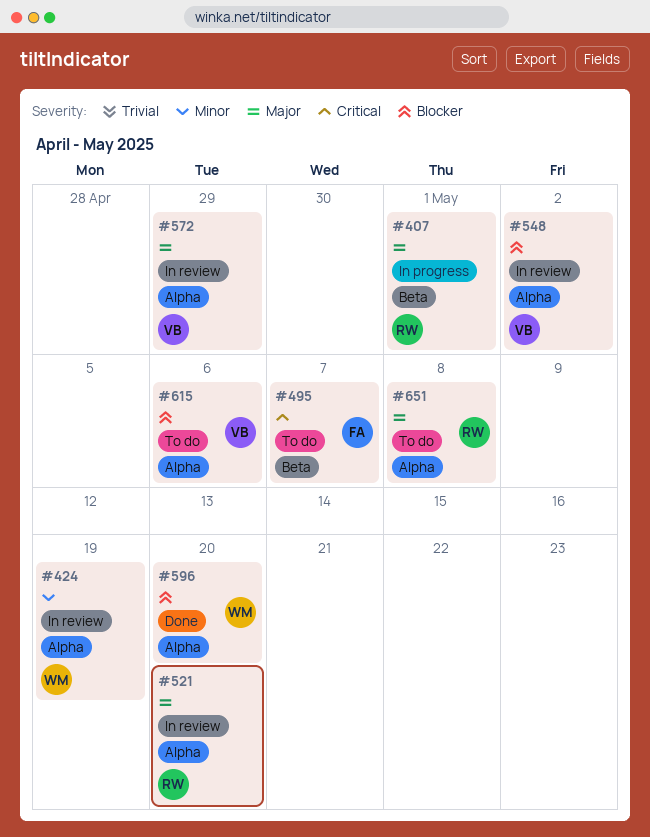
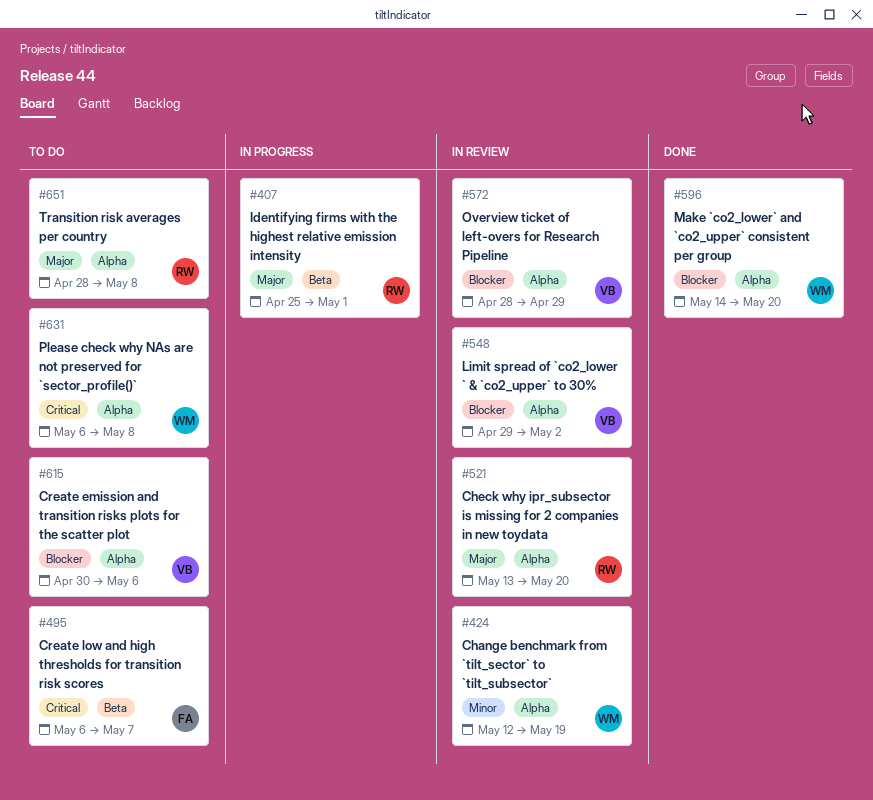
#572, priority: Major -> Blocker
#631: none -> present

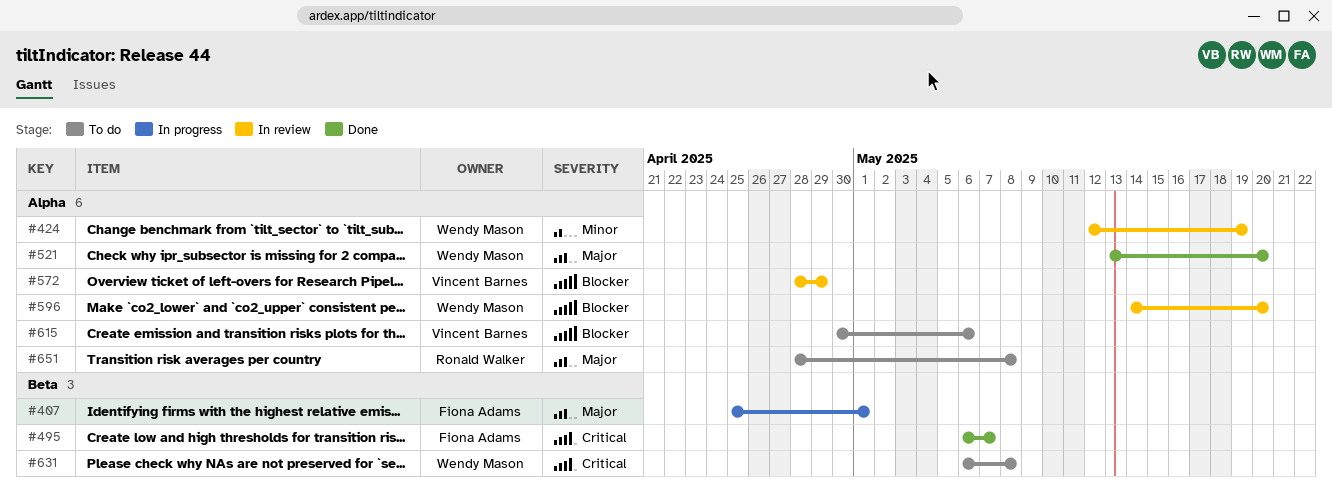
#407, owner: Ronald Walker -> Fiona Adams
#495, status: To do -> Done
#521, status: In review -> Done
#521, owner: Ronald Walker -> Wendy Mason
#548: present -> none
#596, status: Done -> In review
#631, label: Alpha -> Beta

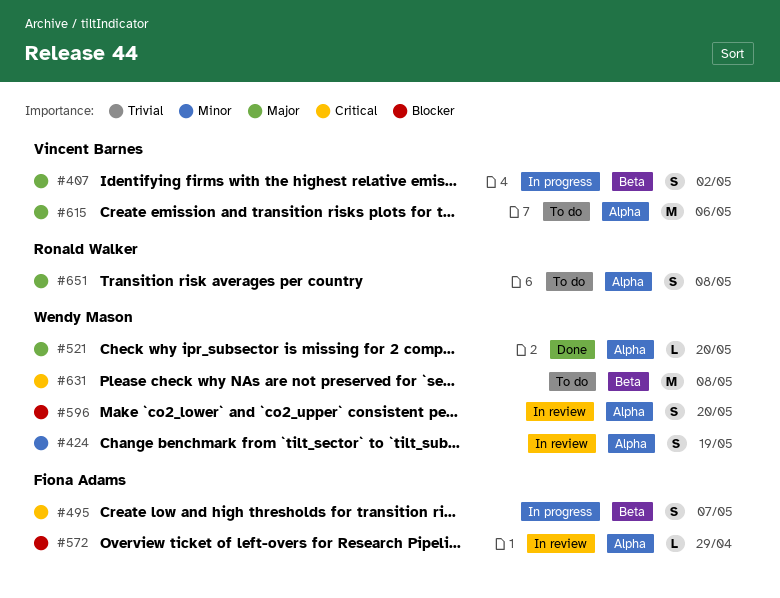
#407, owner: Fiona Adams -> Vincent Barnes
#407, due: May 1 -> May 2
#495, status: Done -> In progress
#572, owner: Vincent Barnes -> Fiona Adams
#615, priority: Blocker -> Major

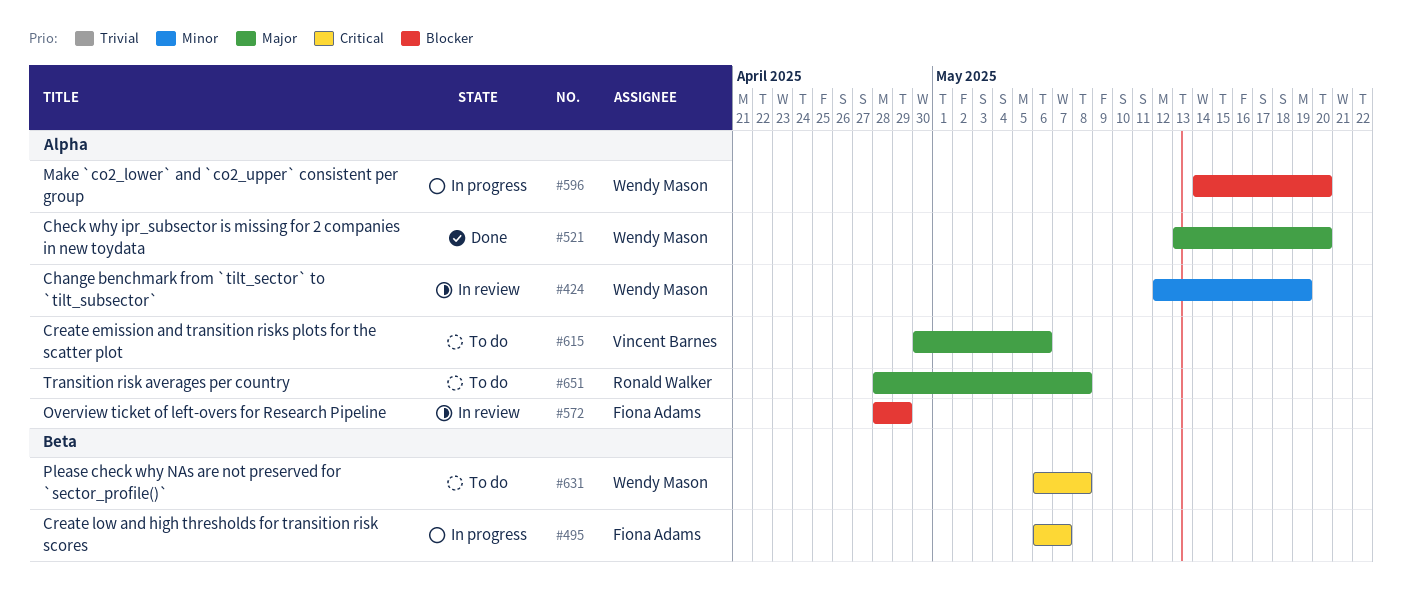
#407: present -> none
#596, status: In review -> In progress

